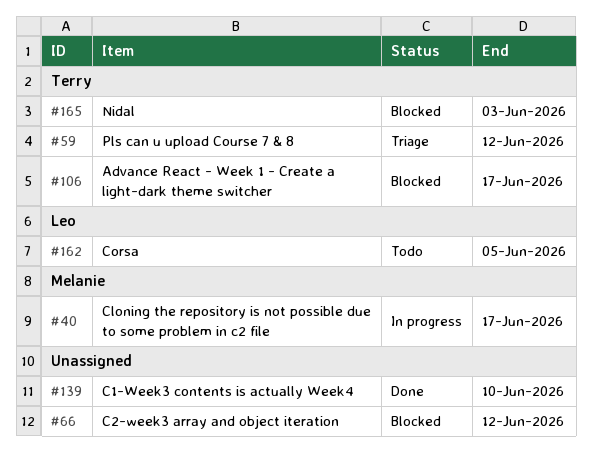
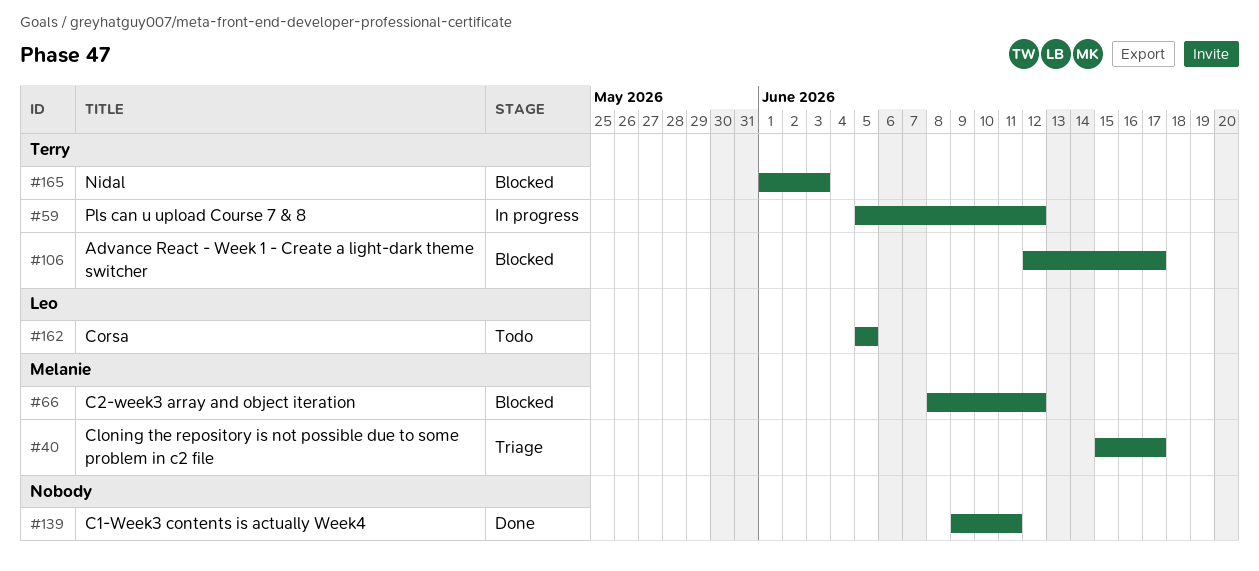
#40, status: In progress -> Triage
#59, status: Triage -> In progress
#66, owner: none -> Melanie
#139, due: Jun 10 -> Jun 11

